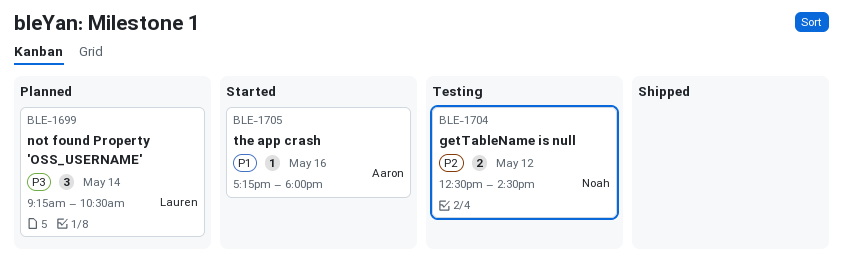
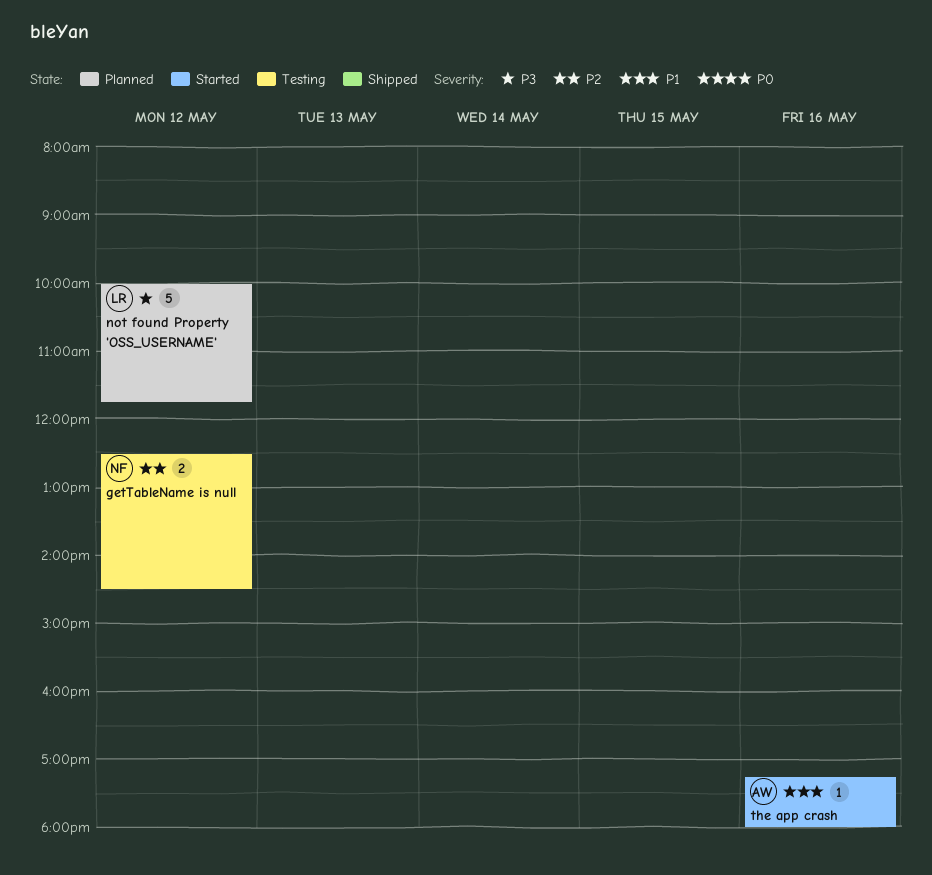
not found Property 'OSS_USERNAME', estimate: 3 -> 5
not found Property 'OSS_USERNAME', day: May 14 -> May 12
not found Property 'OSS_USERNAME', begins: 09:15 -> 10:00
not found Property 'OSS_USERNAME', ends: 10:30 -> 11:45

